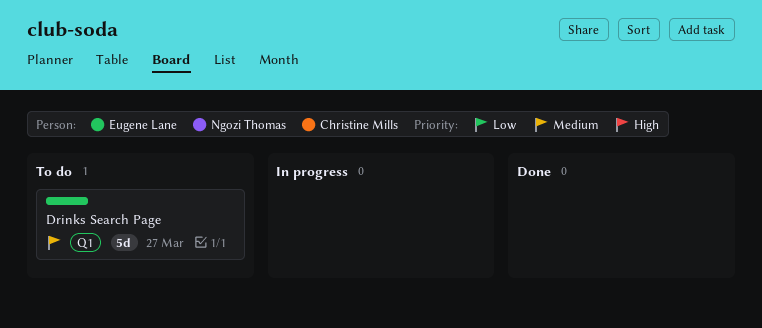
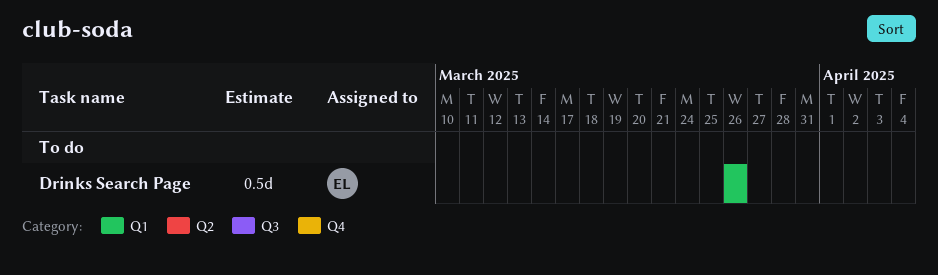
Drinks Search Page, estimate: 5d -> 0.5d
Drinks Search Page, due: Mar 27 -> Mar 26

